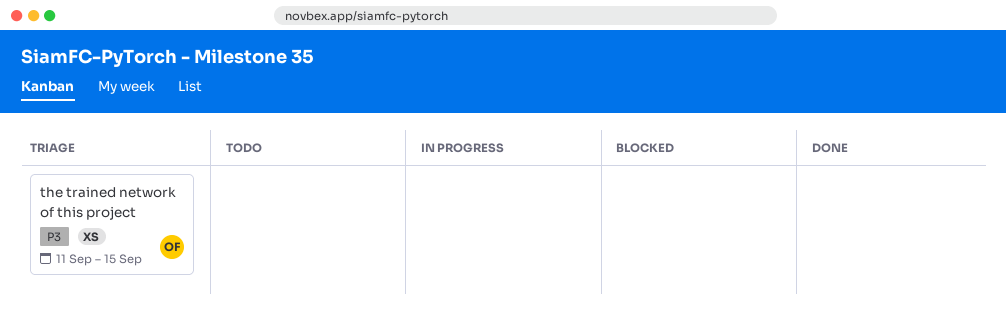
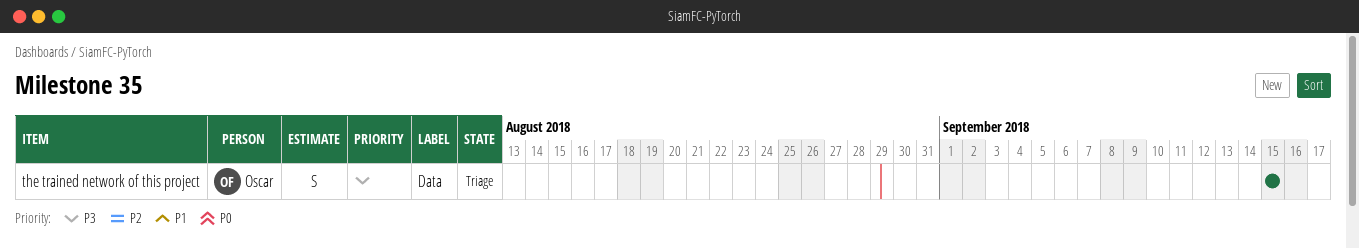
the trained network of this project, estimate: XS -> S
the trained network of this project, start: Sep 11 -> Sep 15

